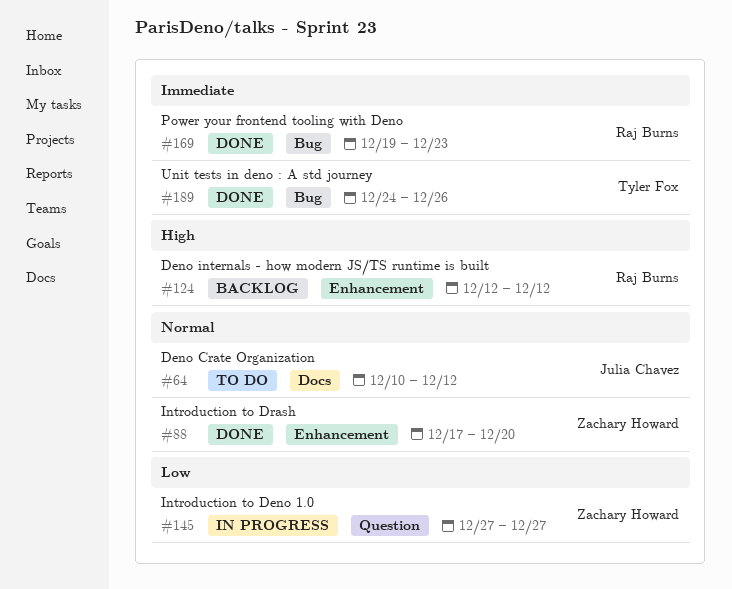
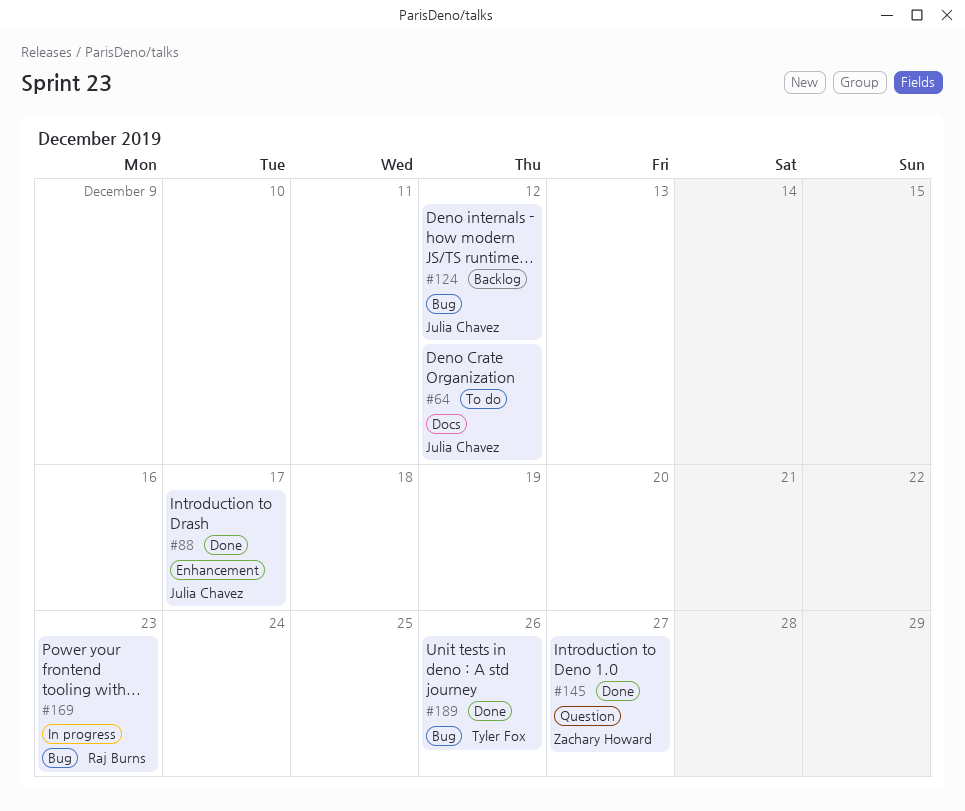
#88, owner: Zachary Howard -> Julia Chavez
#88, due: Dec 20 -> Dec 17
#124, owner: Raj Burns -> Julia Chavez
#124, label: Enhancement -> Bug
#145, status: In progress -> Done
#169, status: Done -> In progress

